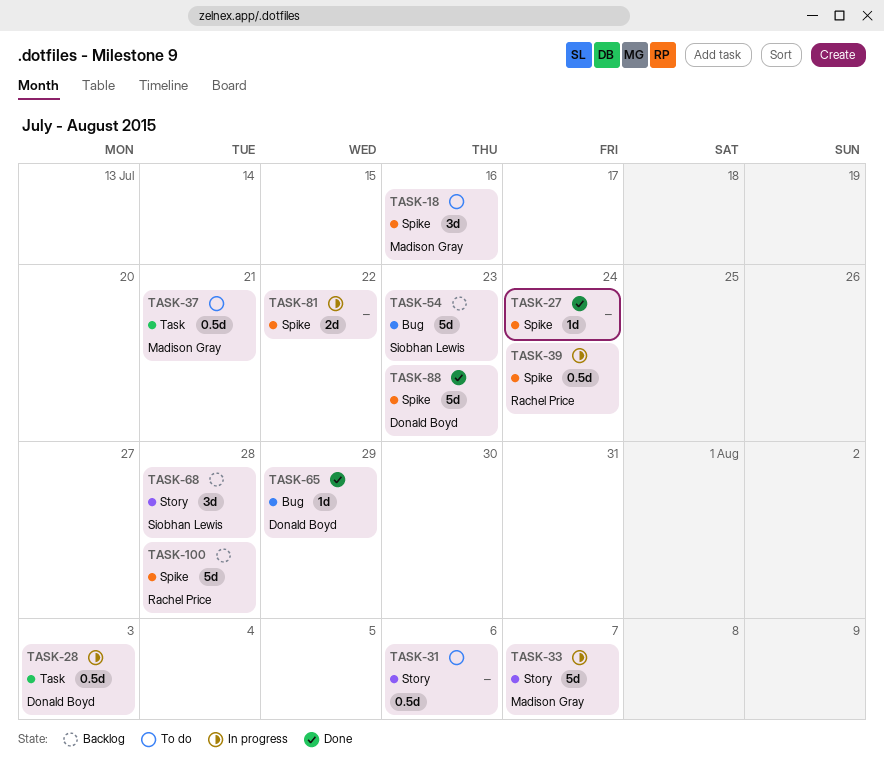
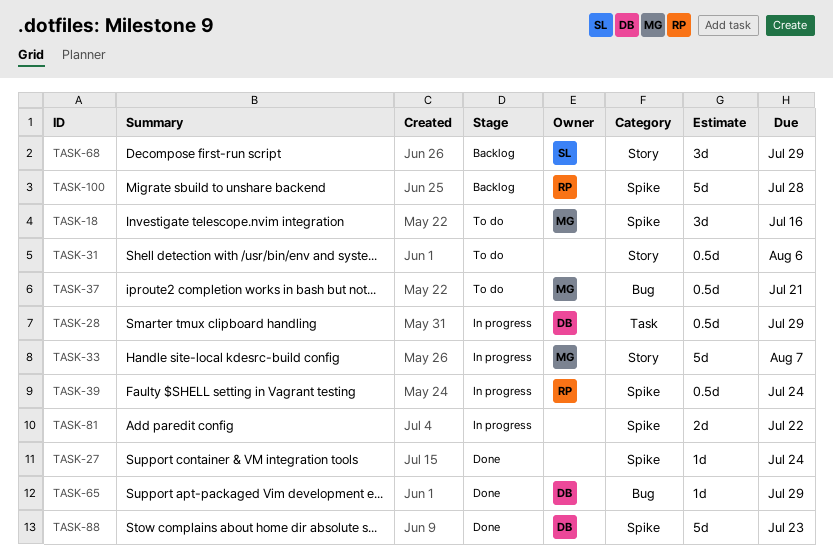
TASK-28, due: Aug 3 -> Jul 29
TASK-37, label: Task -> Bug
TASK-54: present -> none
TASK-68, due: Jul 28 -> Jul 29

